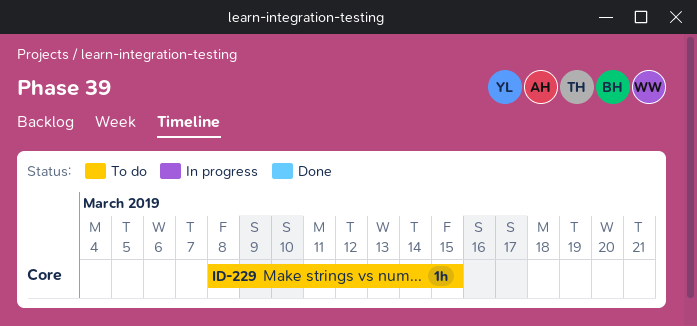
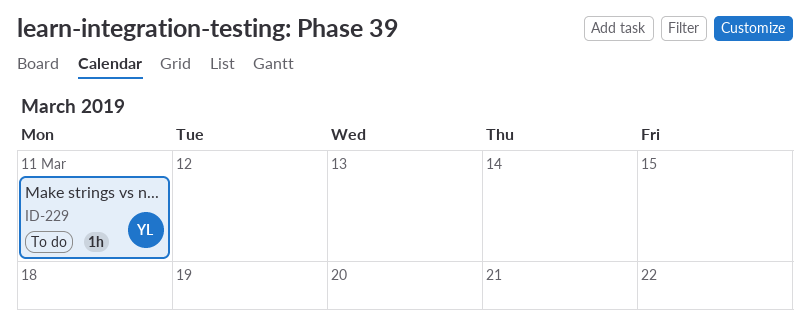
ID-229, due: Mar 15 -> Mar 11

